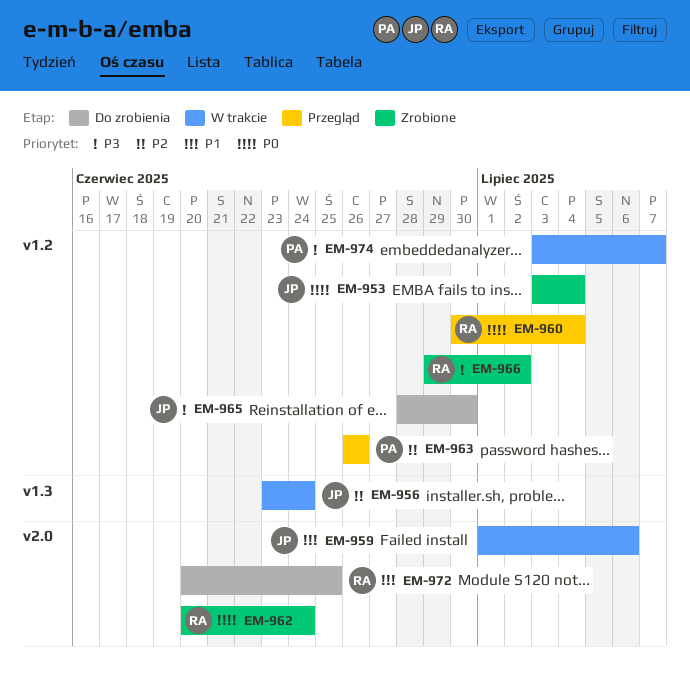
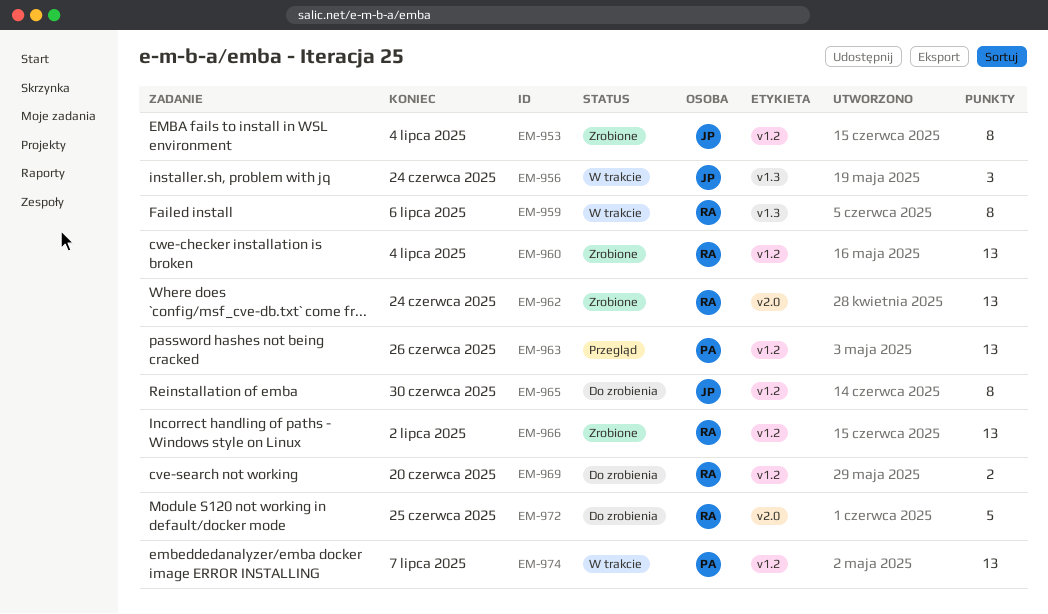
EM-959, owner: JP -> RA
EM-959, label: v2.0 -> v1.3
EM-960, status: Przegląd -> Zrobione
EM-969: none -> present

